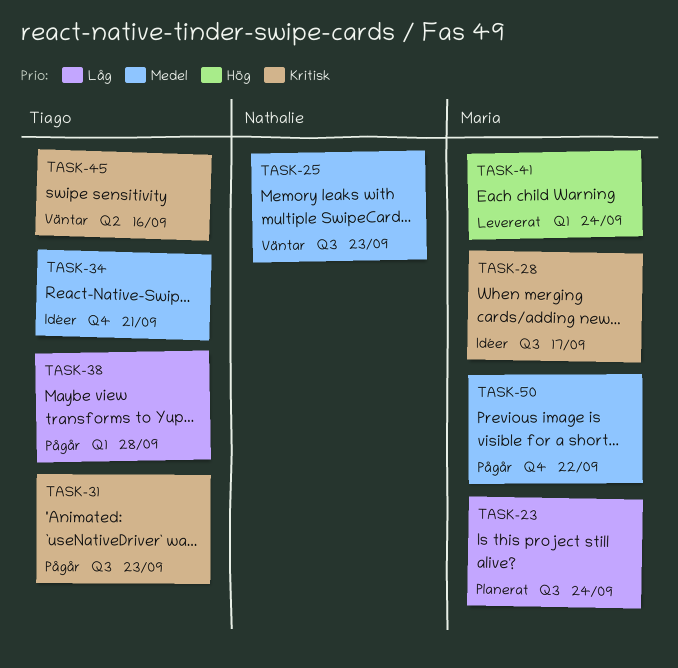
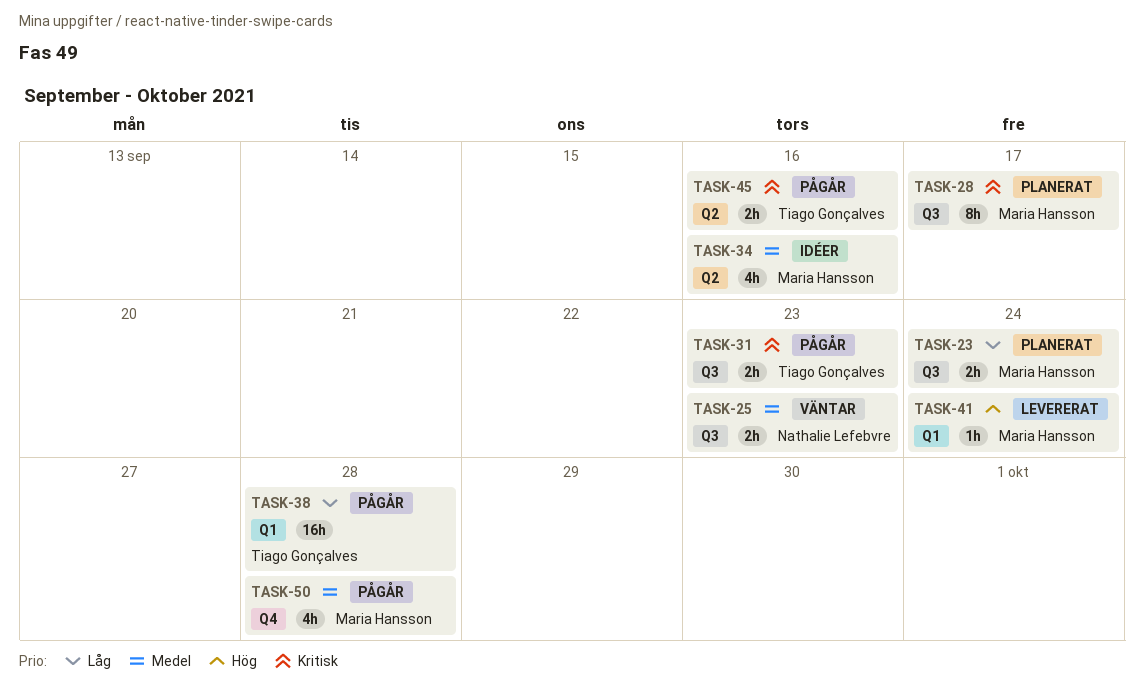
TASK-28, status: Idéer -> Planerat
TASK-34, owner: Tiago Gonçalves -> Maria Hansson
TASK-34, label: Q4 -> Q2
TASK-34, due: Sep 21 -> Sep 16
TASK-45, status: Väntar -> Pågår
TASK-50, due: Sep 22 -> Sep 28

